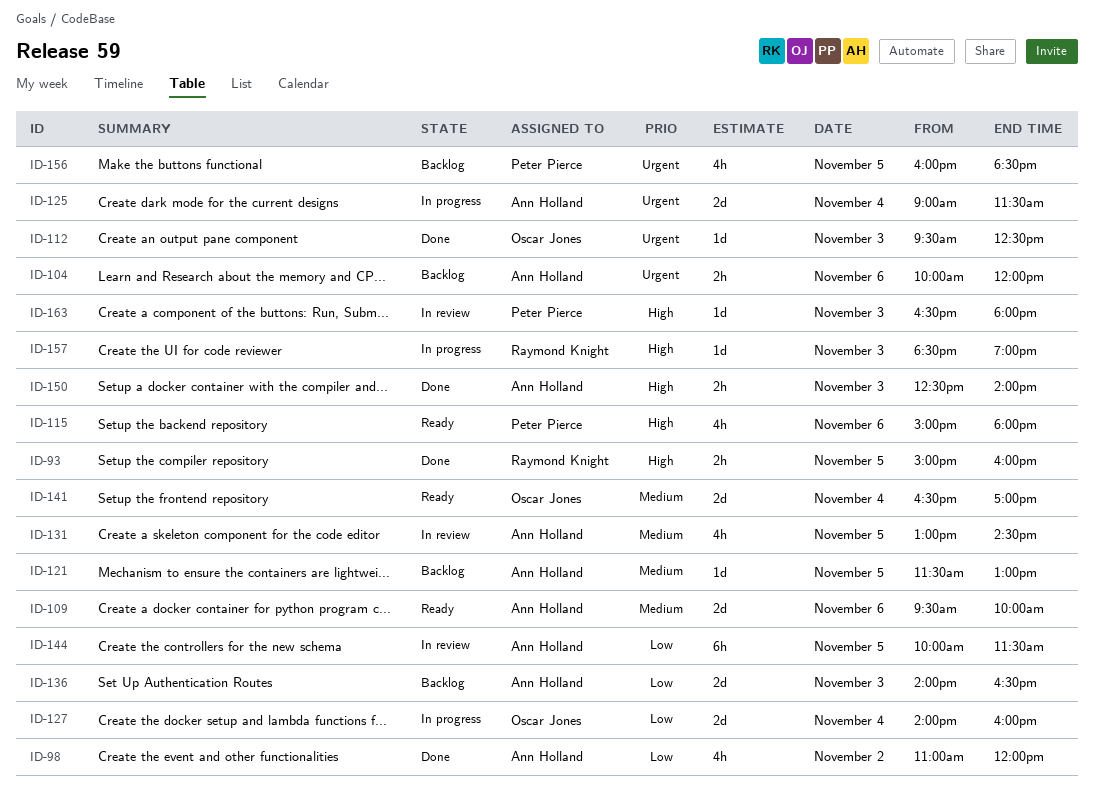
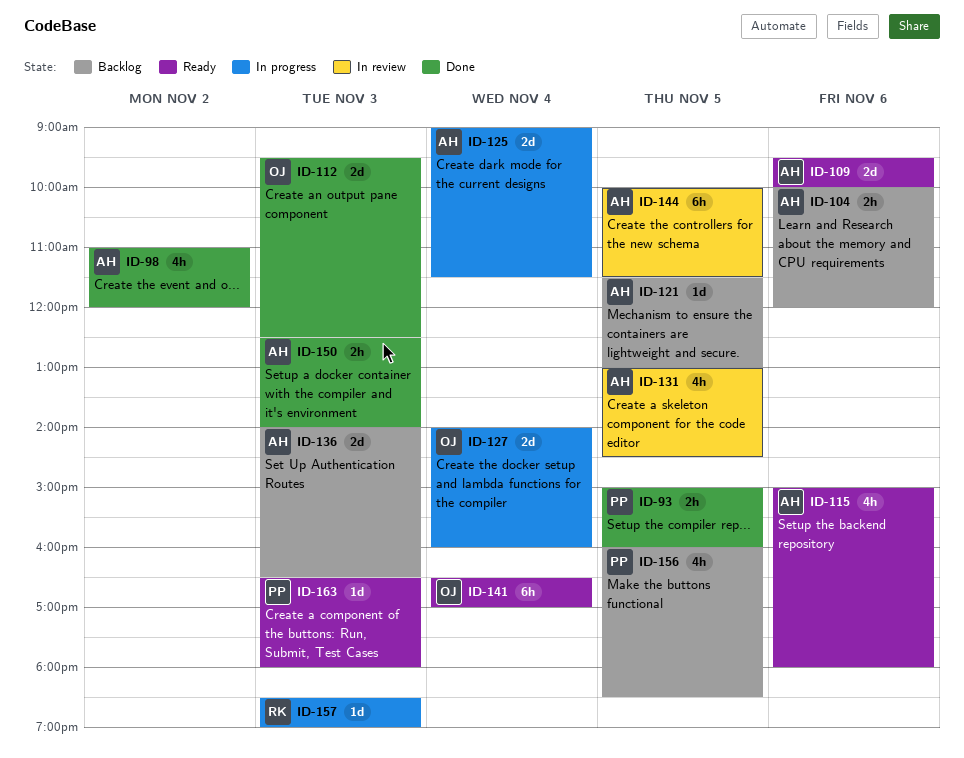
ID-93, owner: Raymond Knight -> Peter Pierce
ID-112, estimate: 1d -> 2d
ID-115, owner: Peter Pierce -> Ann Holland
ID-141, estimate: 2d -> 6h
ID-163, status: In review -> Ready

